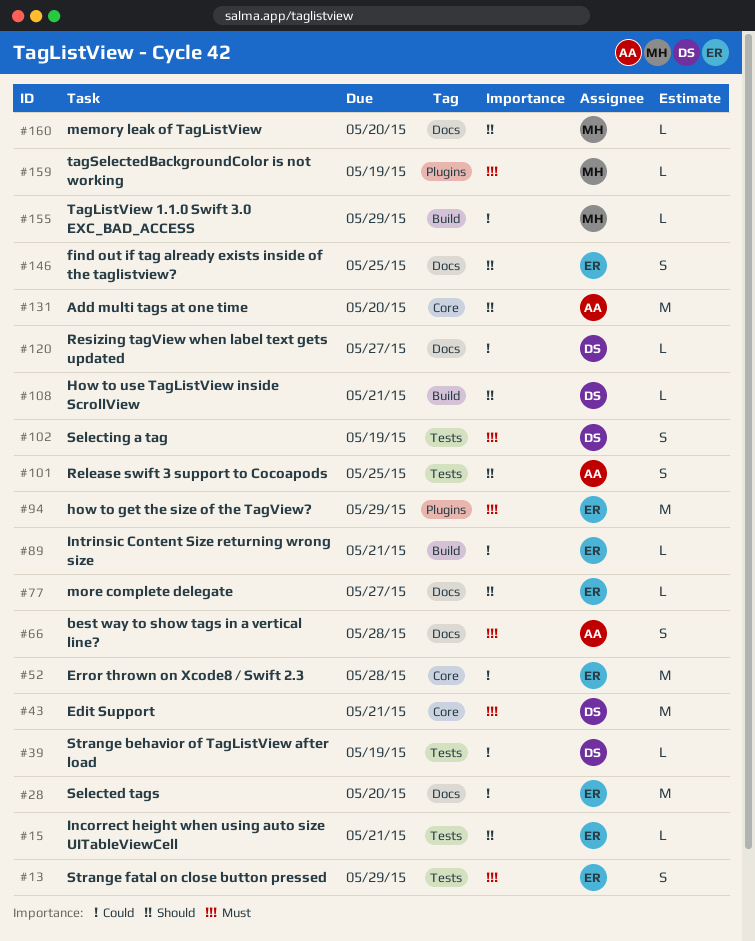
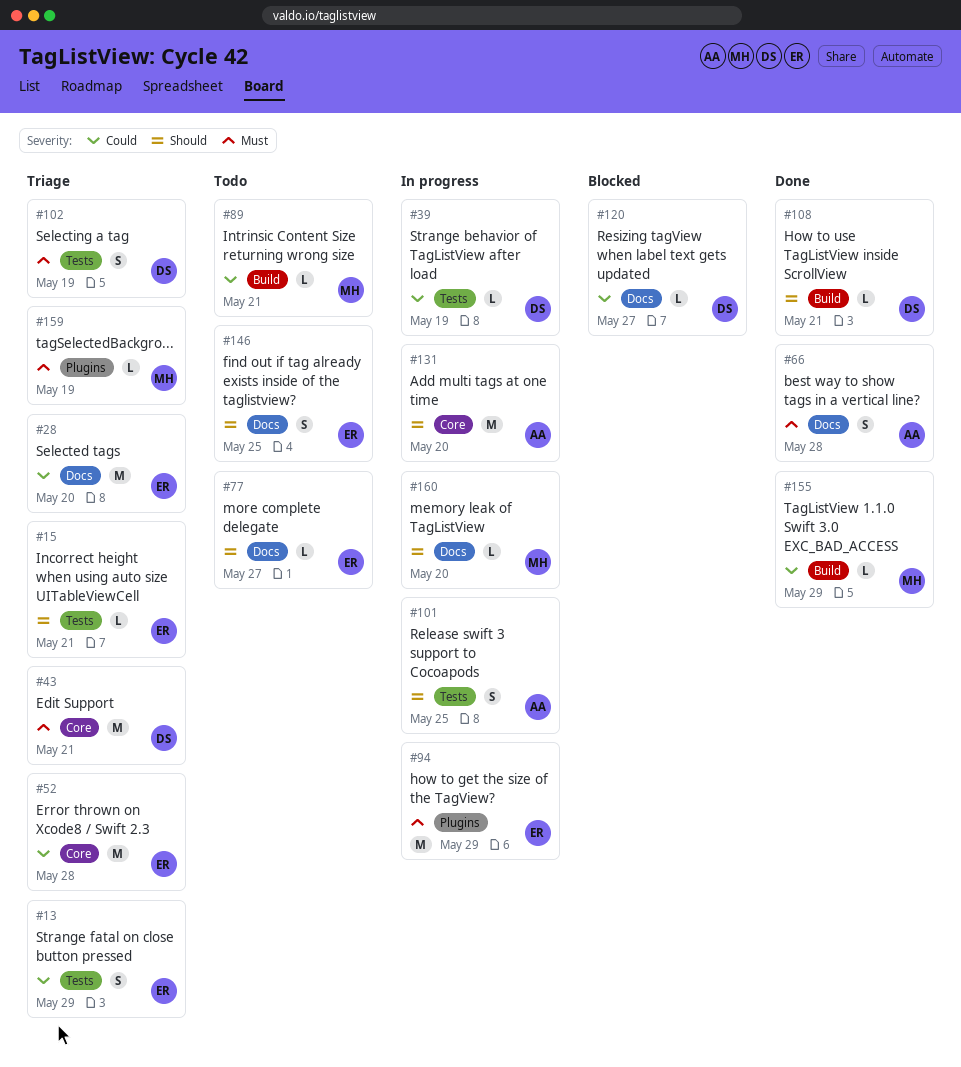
#13, priority: Must -> Could
#89, owner: ER -> MH

